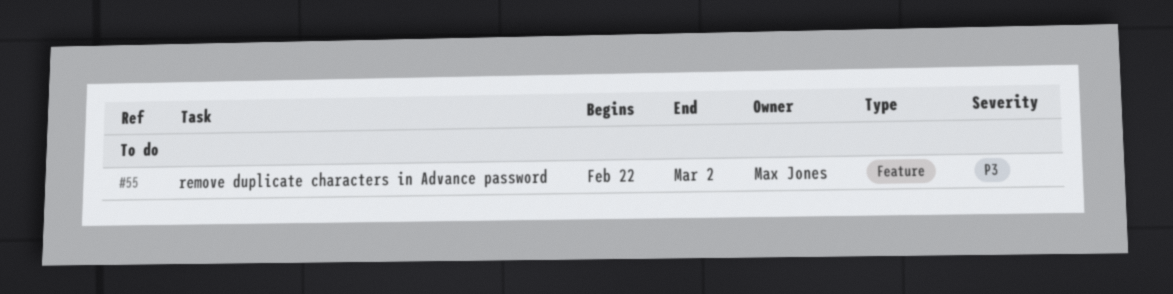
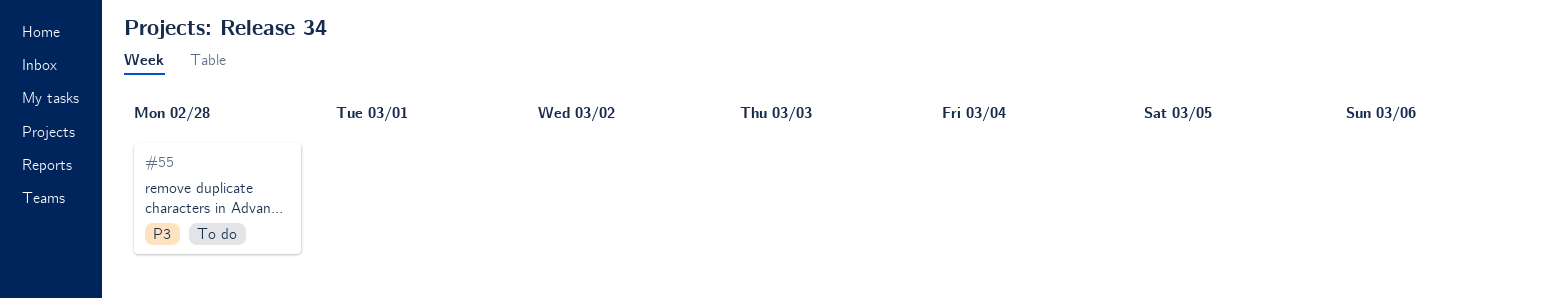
#55, due: Mar 2 -> Feb 28

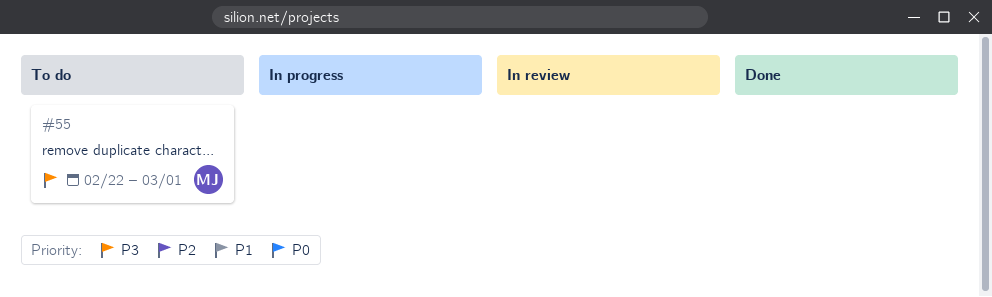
#55, due: Feb 28 -> Mar 1

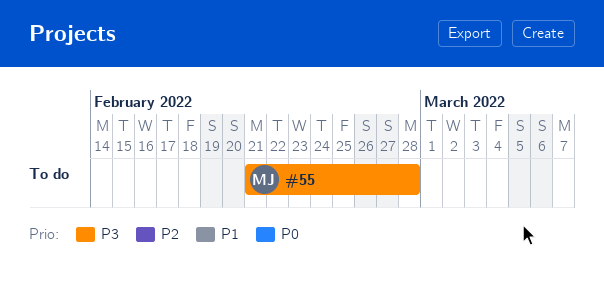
#55, start: Feb 22 -> Feb 21
#55, due: Mar 1 -> Feb 28

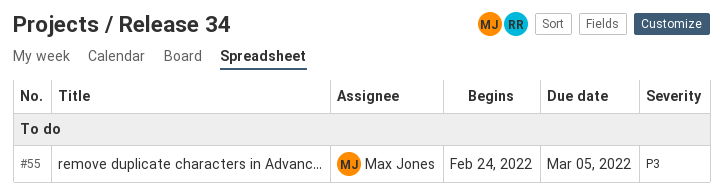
#55, start: Feb 21 -> Feb 24
#55, due: Feb 28 -> Mar 5

